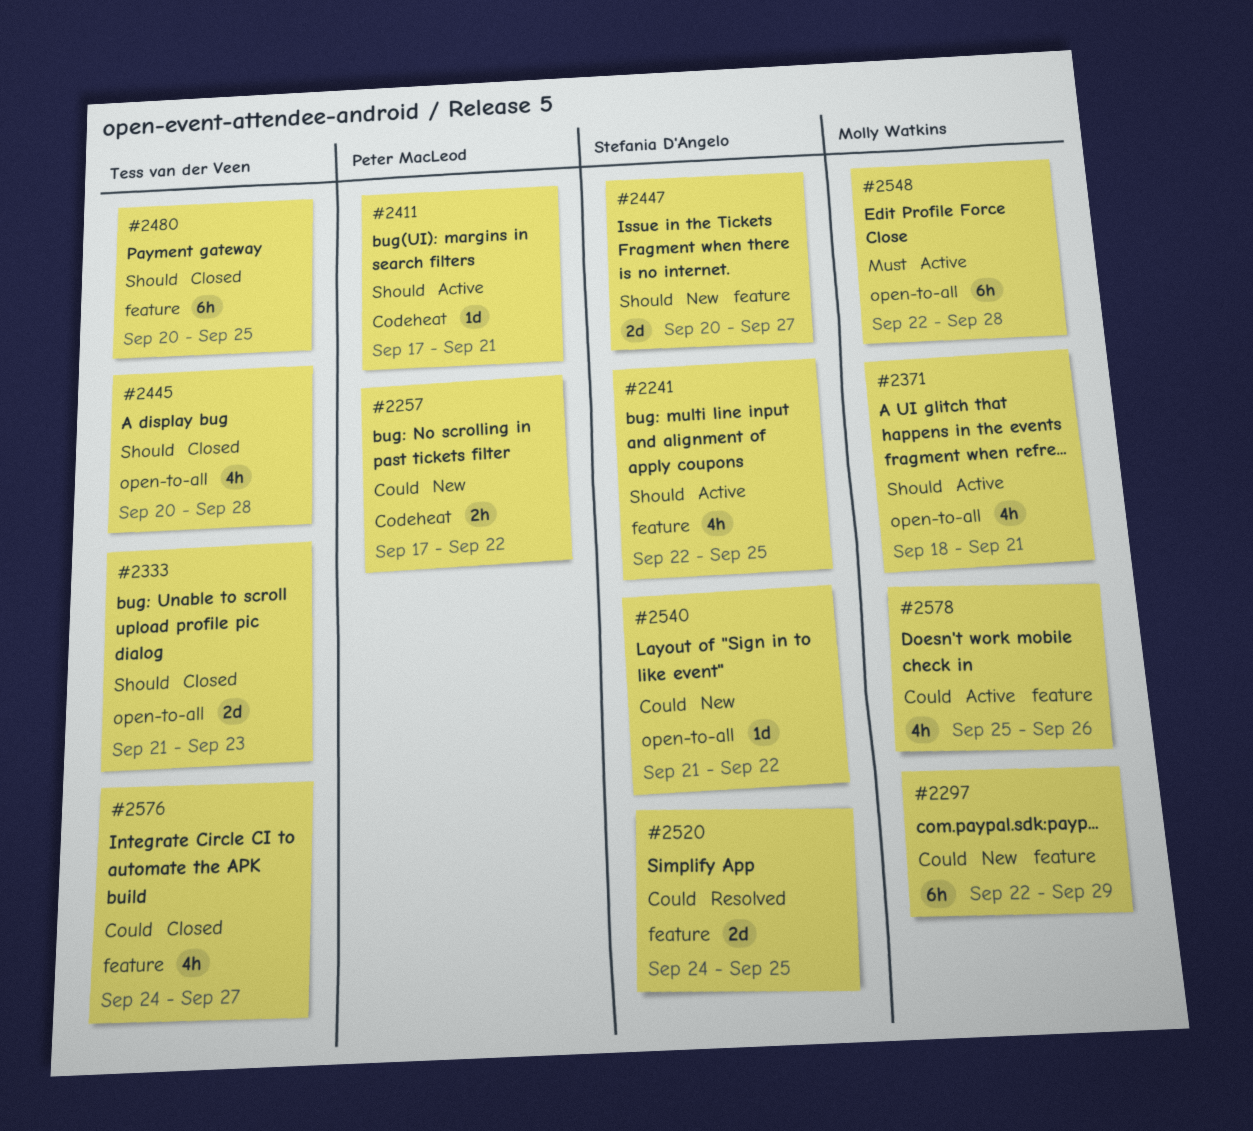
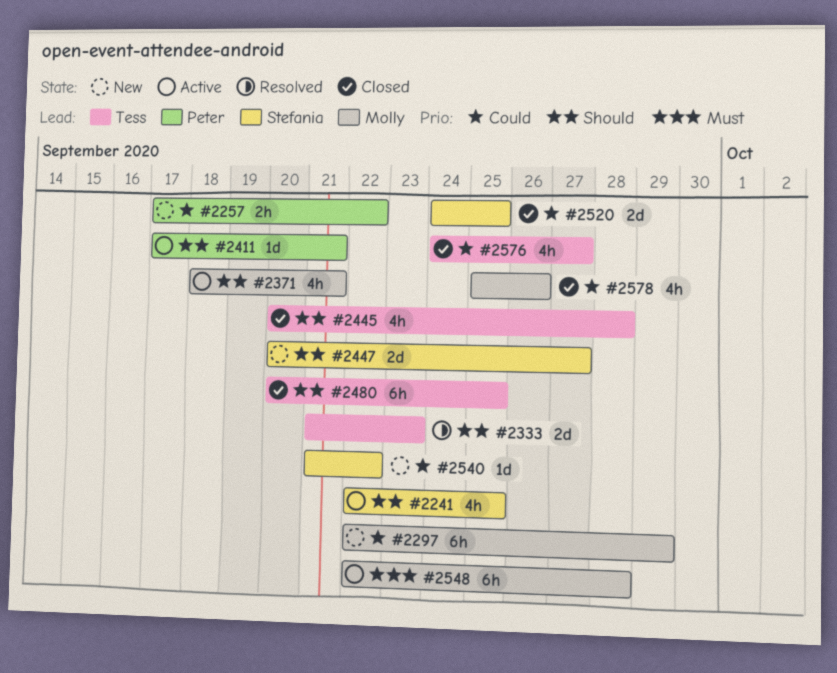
#2333, status: Closed -> Resolved
#2520, status: Resolved -> Closed
#2578, status: Active -> Closed

